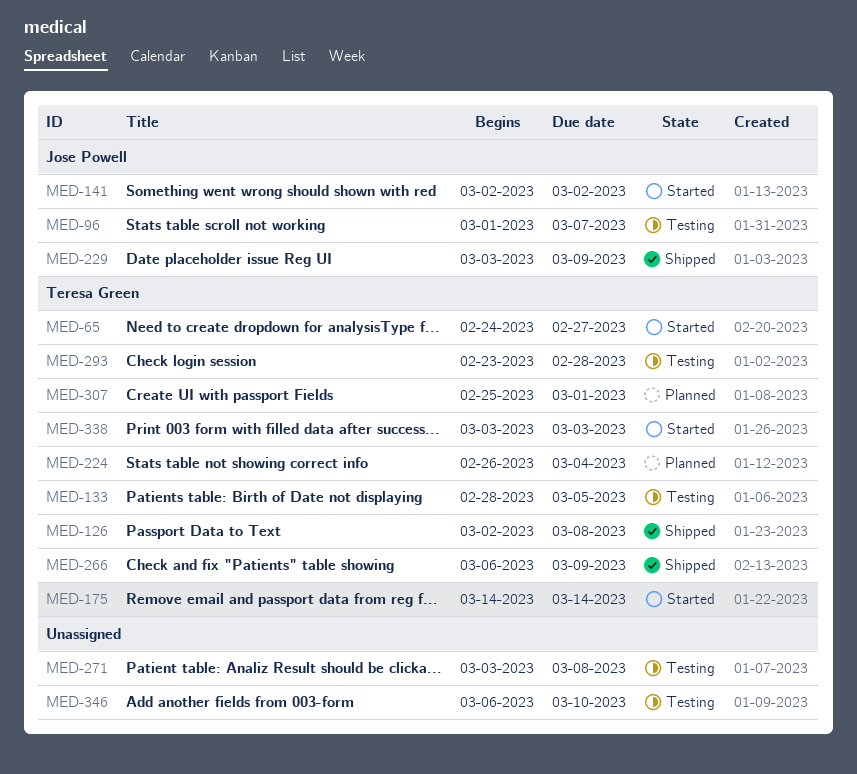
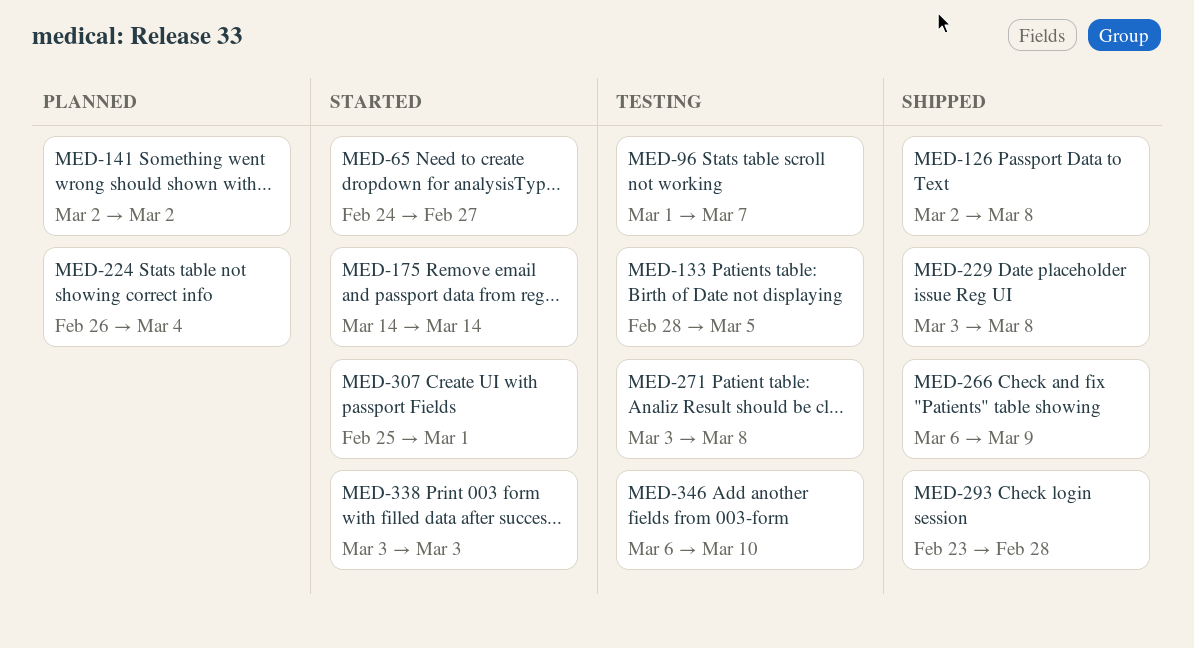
MED-141, status: Started -> Planned
MED-229, due: Mar 9 -> Mar 8
MED-293, status: Testing -> Shipped
MED-307, status: Planned -> Started

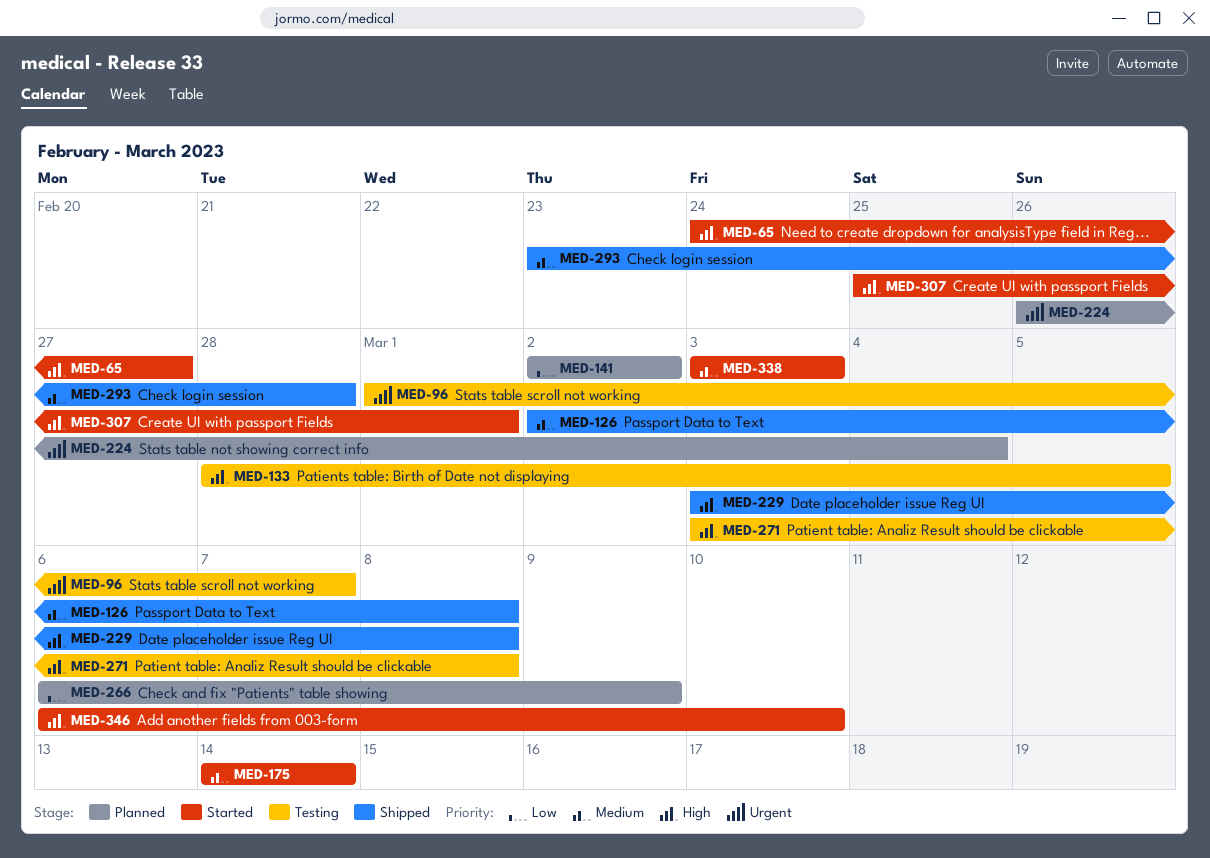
MED-266, status: Shipped -> Planned
MED-346, status: Testing -> Started

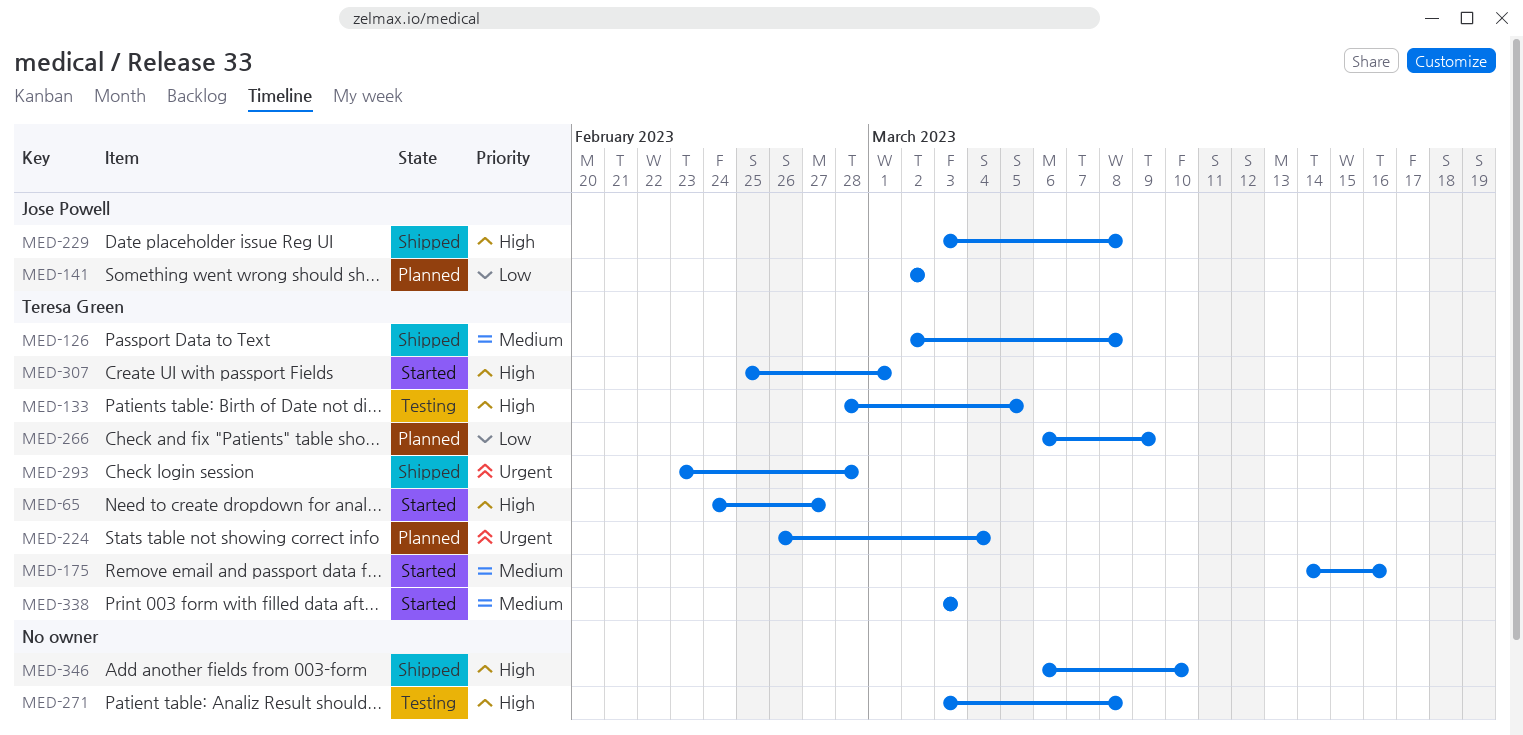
MED-96: present -> none
MED-175, due: Mar 14 -> Mar 16
MED-293, priority: Medium -> Urgent
MED-346, status: Started -> Shipped

